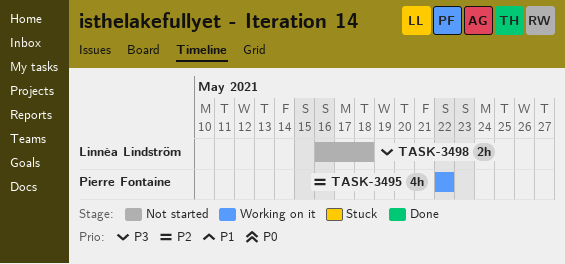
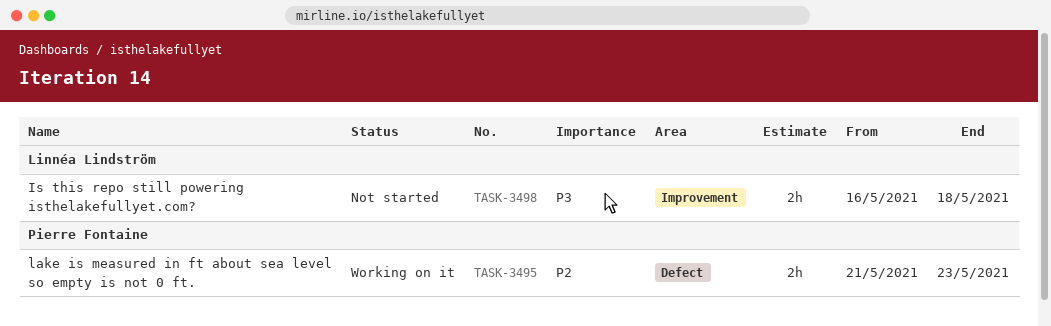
TASK-3495, estimate: 4h -> 2h
TASK-3495, start: May 22 -> May 21
TASK-3495, due: May 22 -> May 23

